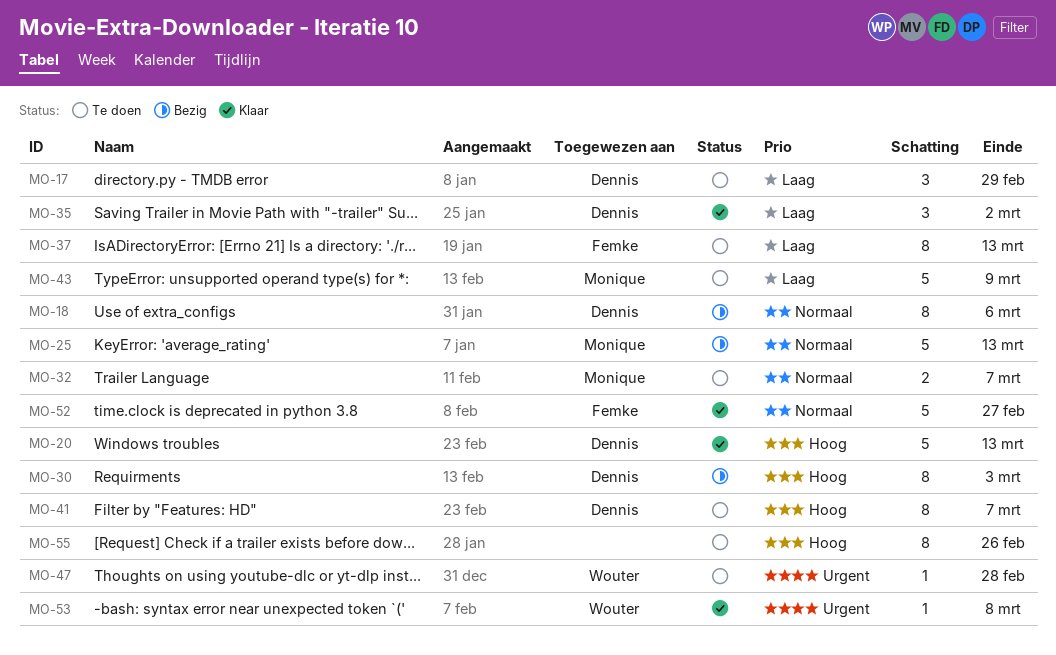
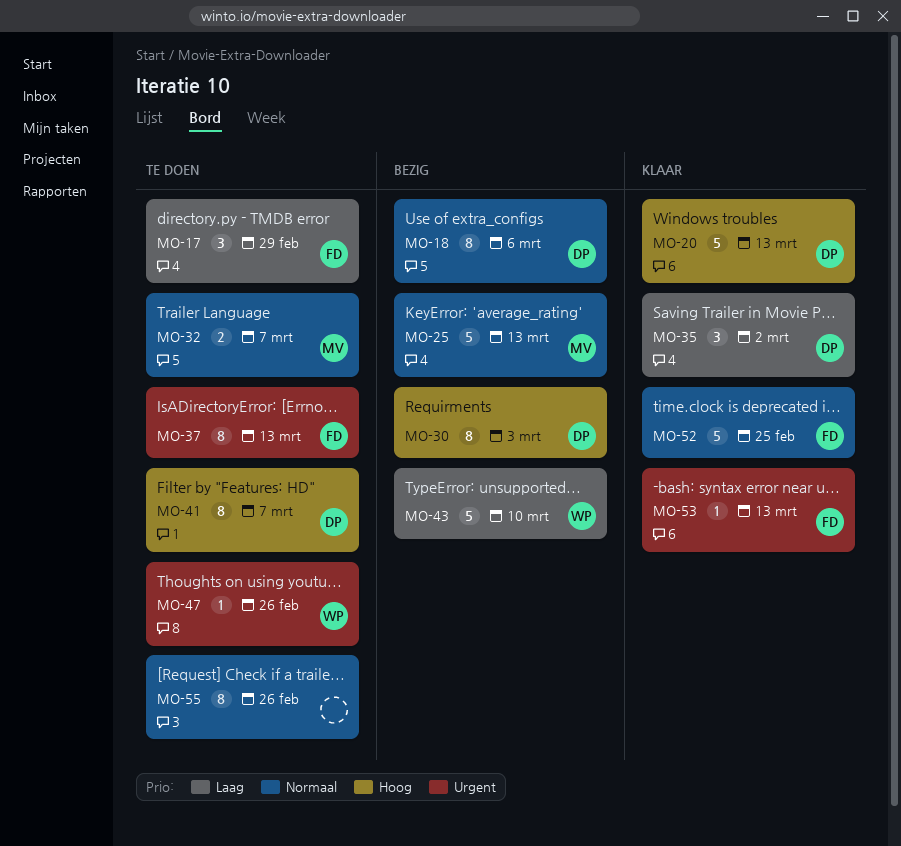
MO-17, owner: Dennis -> Femke
MO-37, priority: Laag -> Urgent
MO-43, status: Te doen -> Bezig
MO-43, owner: Monique -> Wouter
MO-43, due: Mar 9 -> Mar 10
MO-47, due: Feb 28 -> Feb 26
MO-52, due: Feb 27 -> Feb 25
MO-53, owner: Wouter -> Femke
MO-53, due: Mar 8 -> Mar 13
MO-55, priority: Hoog -> Normaal

